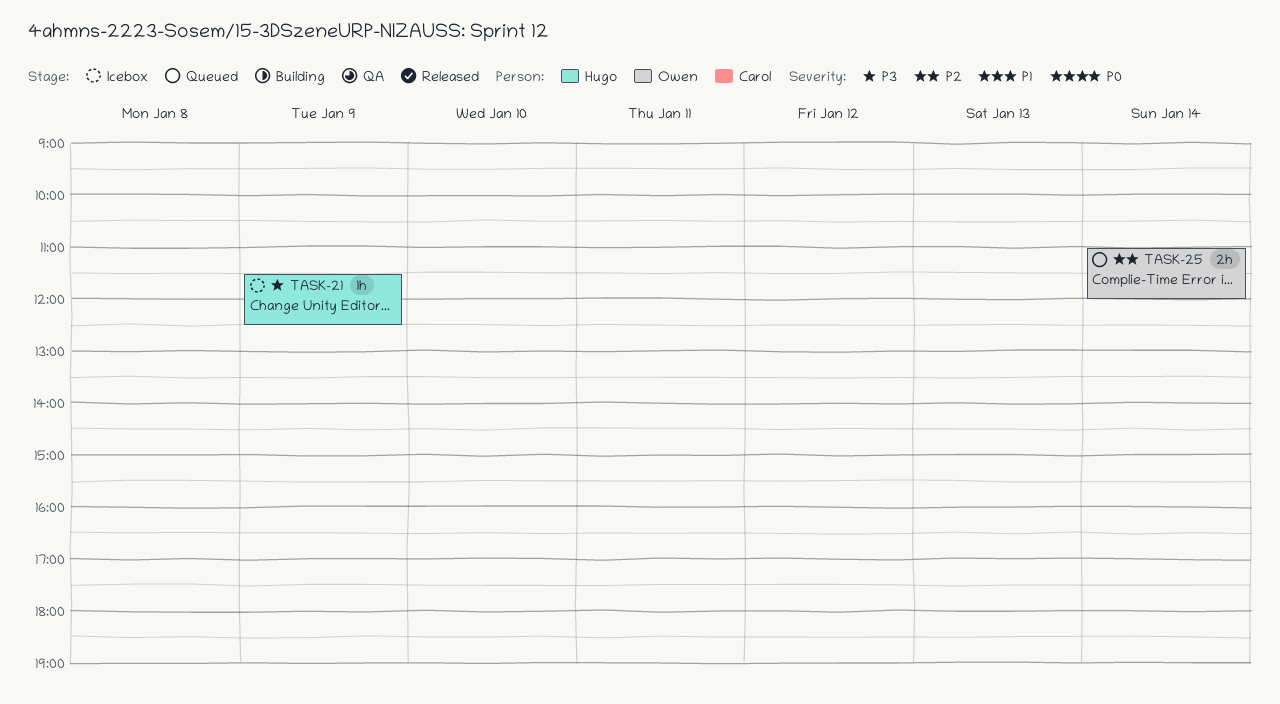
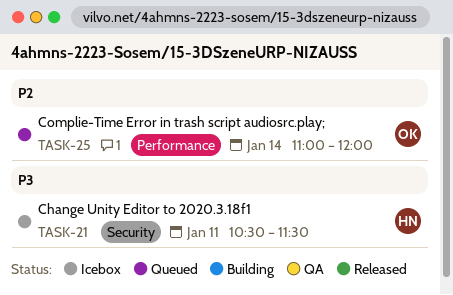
TASK-21, day: Jan 9 -> Jan 11
TASK-21, begins: 11:30 -> 10:30
TASK-21, ends: 12:30 -> 11:30

